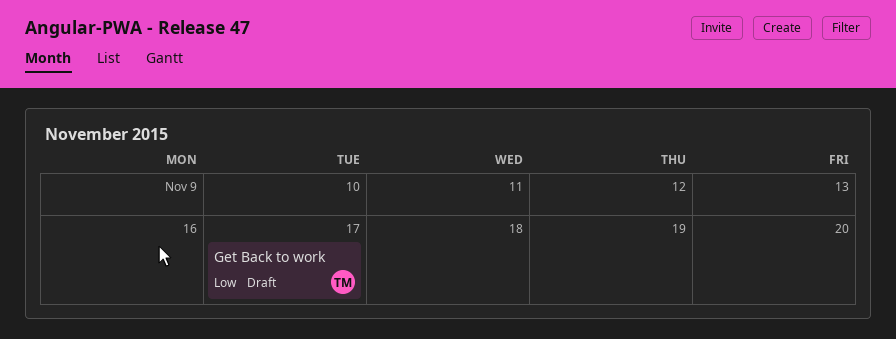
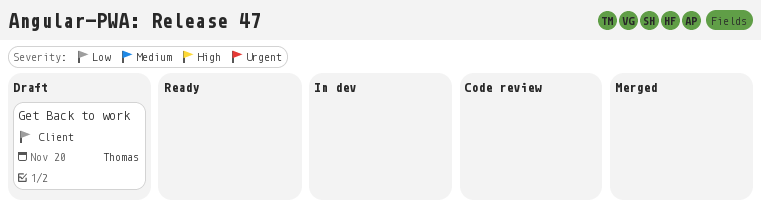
Get Back to work, due: Nov 17 -> Nov 20

